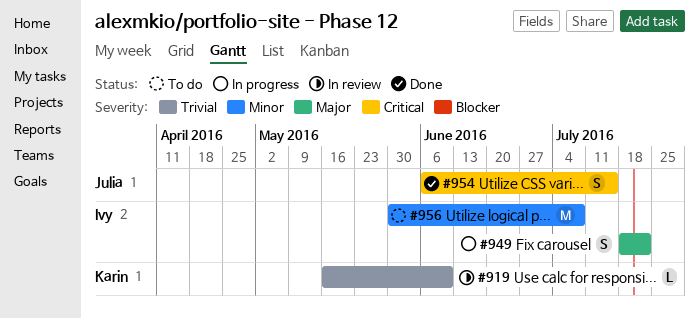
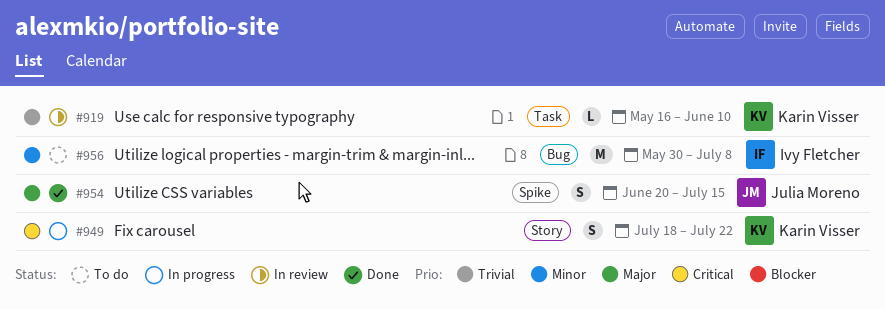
#949, owner: Ivy Fletcher -> Karin Visser
#949, priority: Major -> Critical
#954, priority: Critical -> Major
#954, start: Jun 6 -> Jun 20

